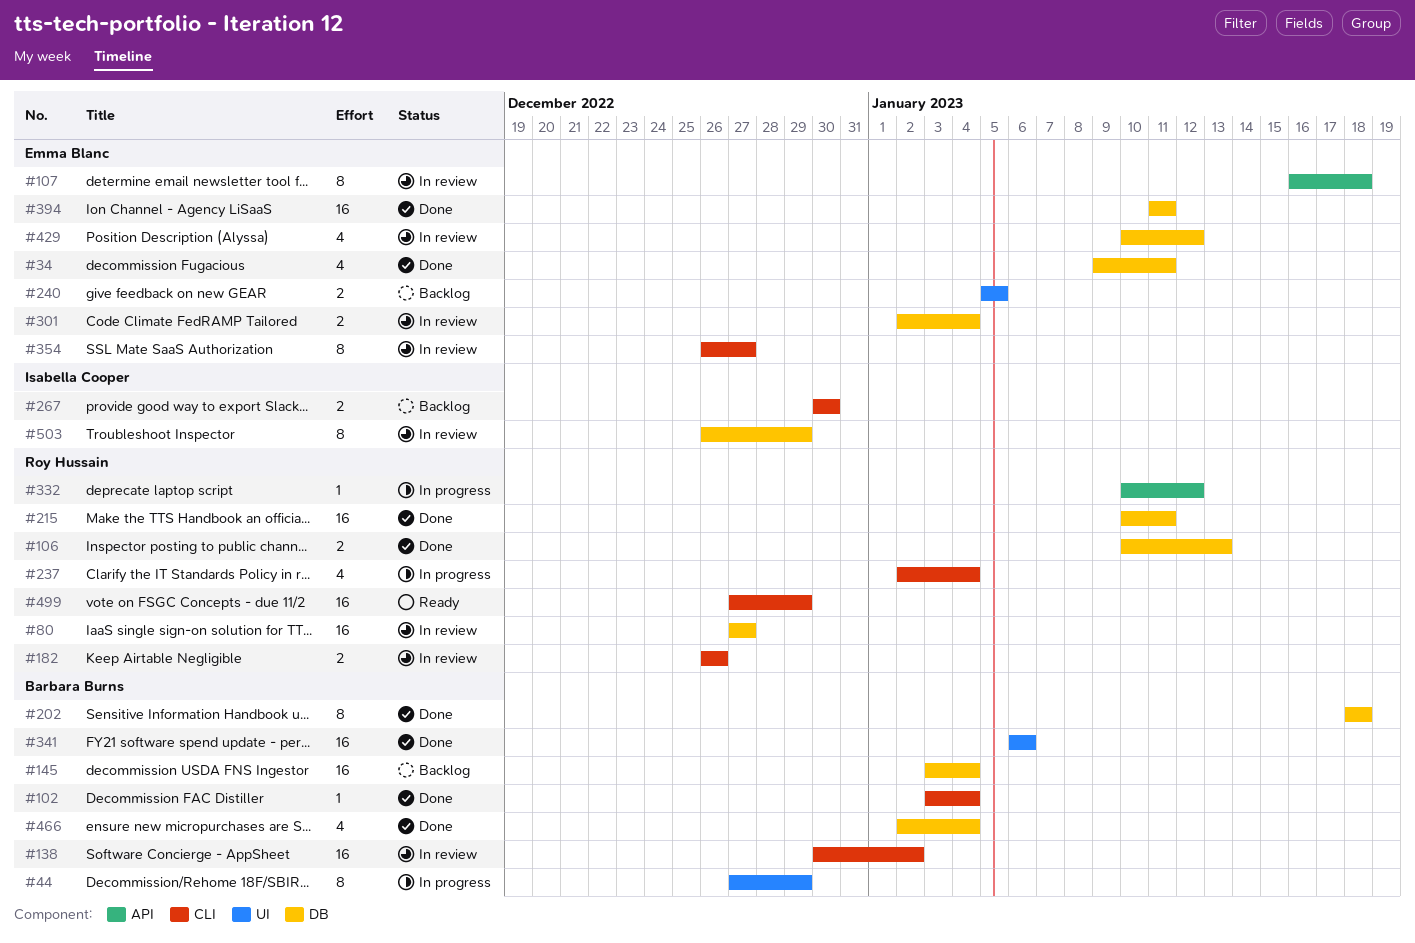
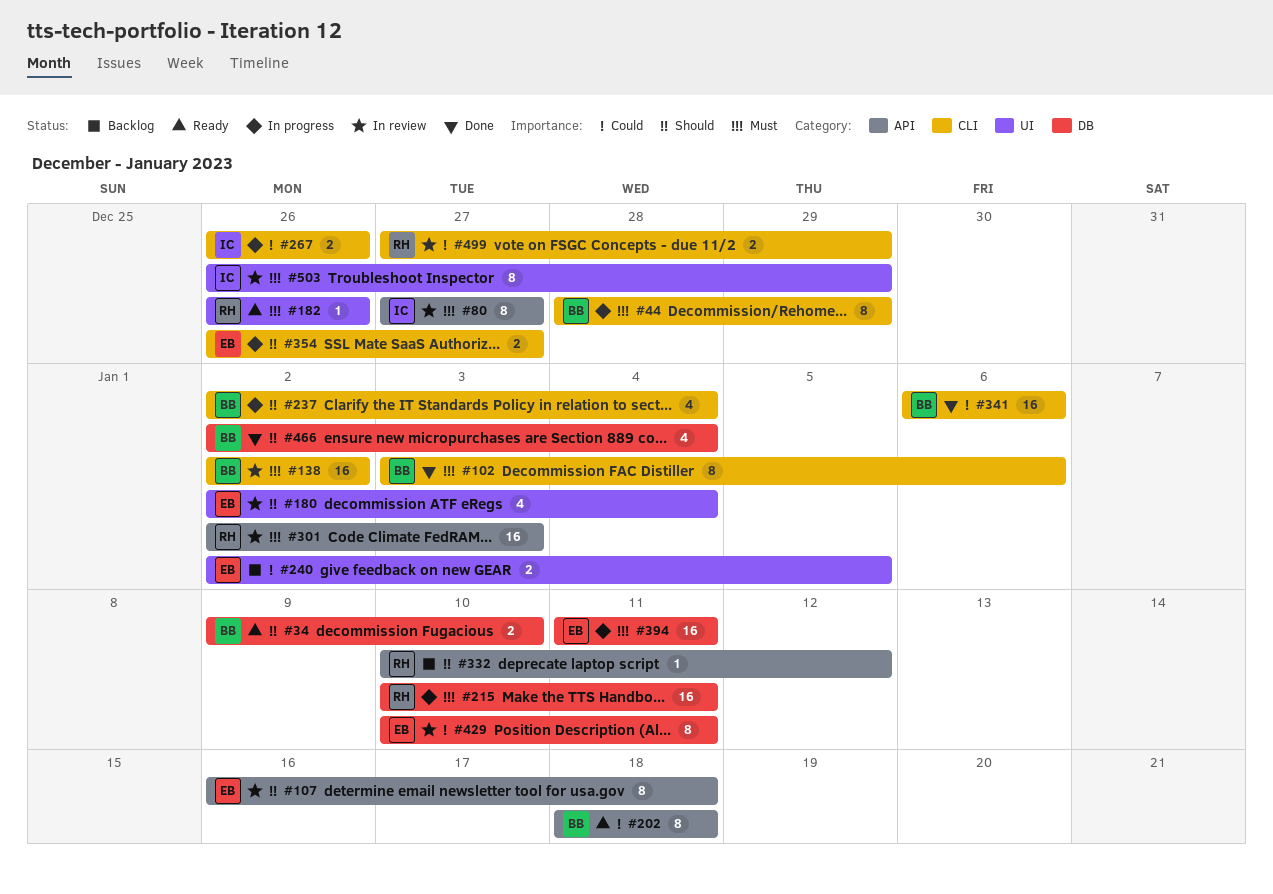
#34, status: Done -> Ready
#34, owner: Emma Blanc -> Barbara Burns
#34, estimate: 4 -> 2
#34, due: Jan 11 -> Jan 10
#44, label: UI -> CLI
#44, start: Dec 27 -> Dec 28
#80, owner: Roy Hussain -> Isabella Cooper
#80, label: DB -> API
#80, estimate: 16 -> 8
#102, estimate: 1 -> 8
#102, due: Jan 4 -> Jan 6
#106: present -> none
#138, start: Dec 30 -> Jan 2
#145: present -> none
#180: none -> present
#182, status: In review -> Ready
#182, label: CLI -> UI
#182, estimate: 2 -> 1
#202, status: Done -> Ready
#202, label: DB -> API
#215, status: Done -> In progress
#237, owner: Roy Hussain -> Barbara Burns
#240, start: Jan 5 -> Jan 2
#267, status: Backlog -> In progress
#267, start: Dec 30 -> Dec 26
#267, due: Dec 30 -> Dec 26
#301, owner: Emma Blanc -> Roy Hussain
#301, label: DB -> API
#301, estimate: 2 -> 16
#301, due: Jan 4 -> Jan 3
#332, status: In progress -> Backlog
#341, label: UI -> CLI
#354, status: In review -> In progress
#354, estimate: 8 -> 2
#394, status: Done -> In progress
#429, estimate: 4 -> 8
#429, due: Jan 12 -> Jan 11
#499, status: Ready -> In review
#499, estimate: 16 -> 2
#503, label: DB -> UI

